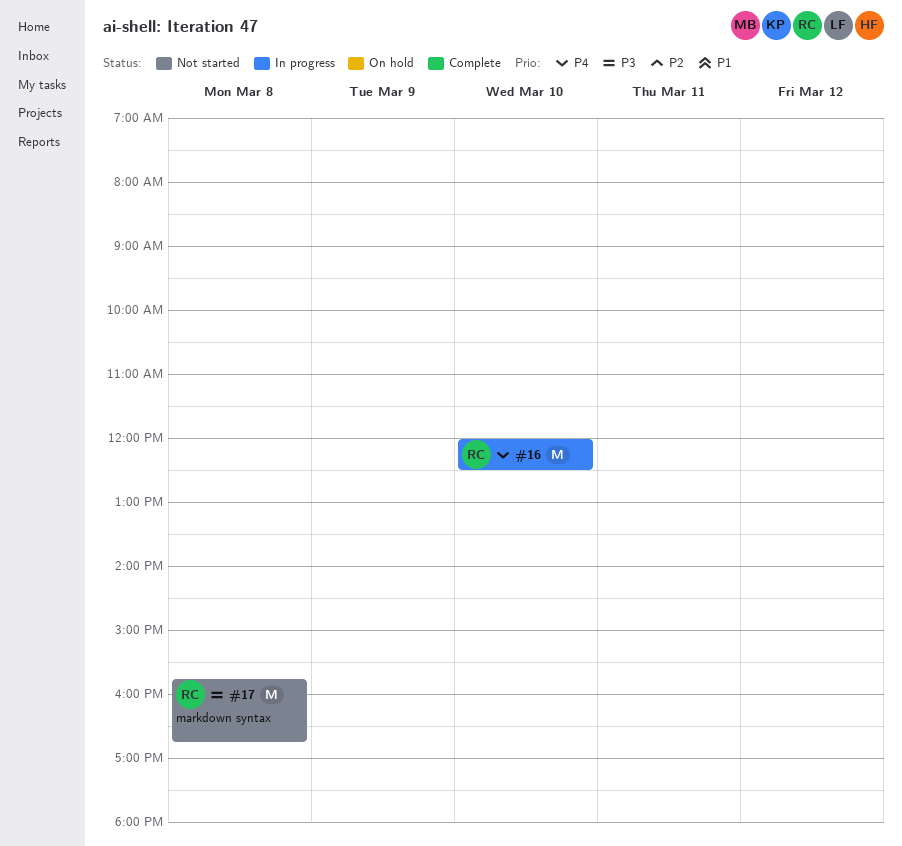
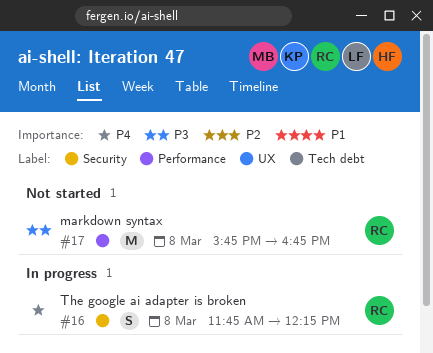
#16, estimate: M -> S
#16, day: Mar 10 -> Mar 8
#16, begins: 12:00 -> 11:45
#16, ends: 12:30 -> 12:15

